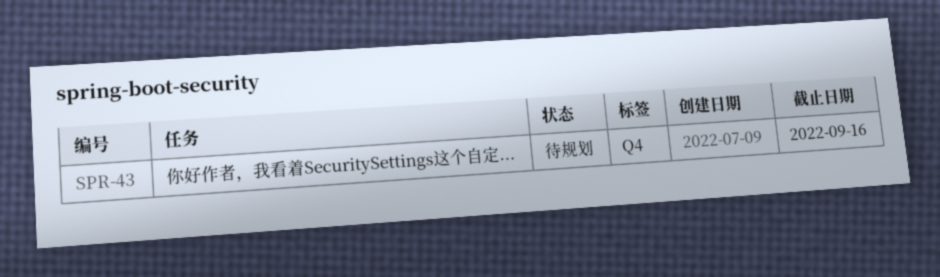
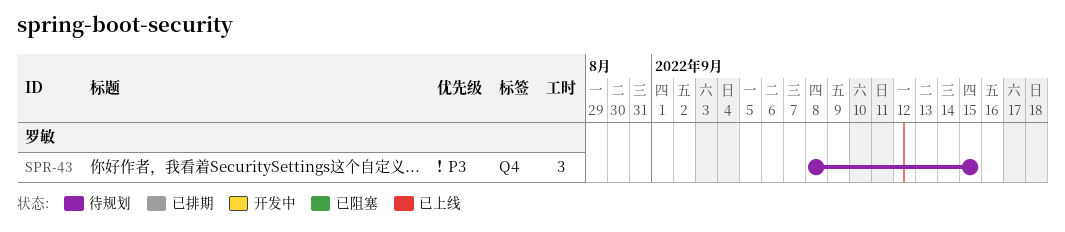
SPR-43, due: Sep 16 -> Sep 15

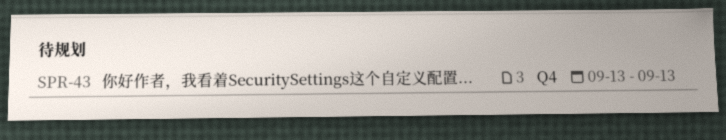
SPR-43, start: Sep 8 -> Sep 13
SPR-43, due: Sep 15 -> Sep 13

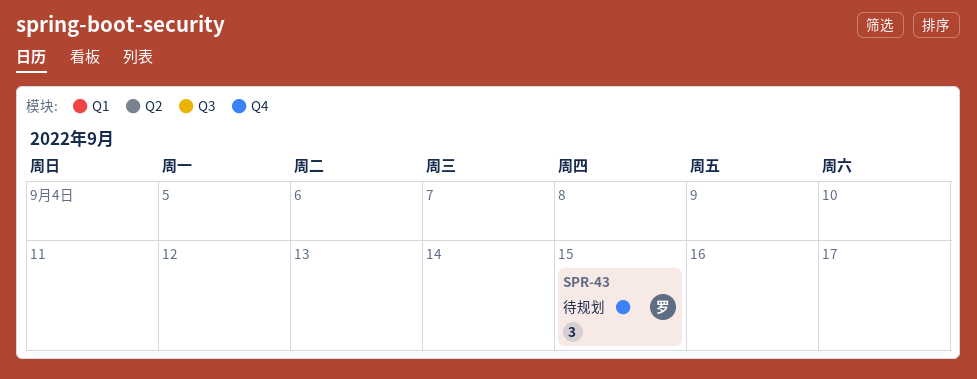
SPR-43, due: Sep 13 -> Sep 15

